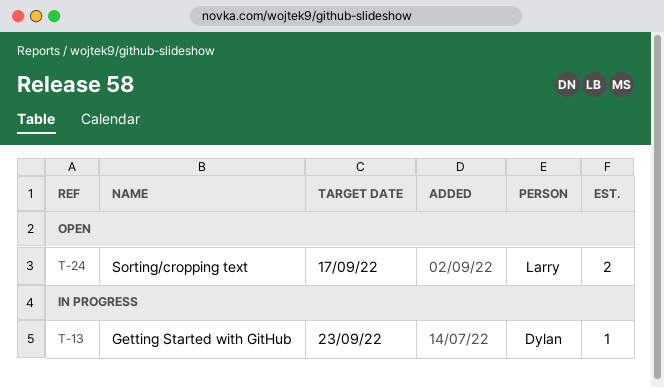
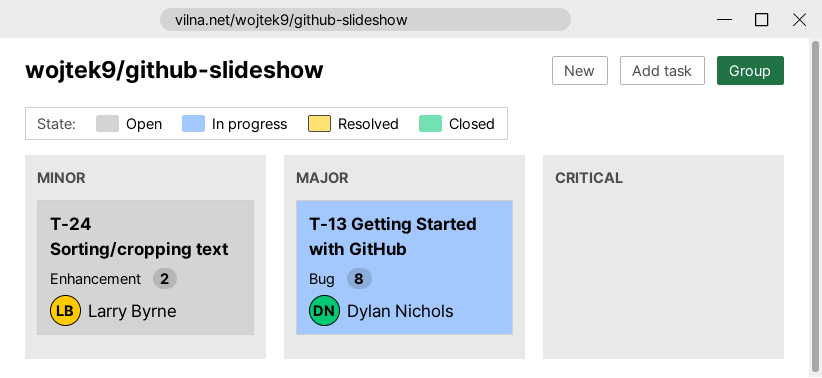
T-13, estimate: 1 -> 8

